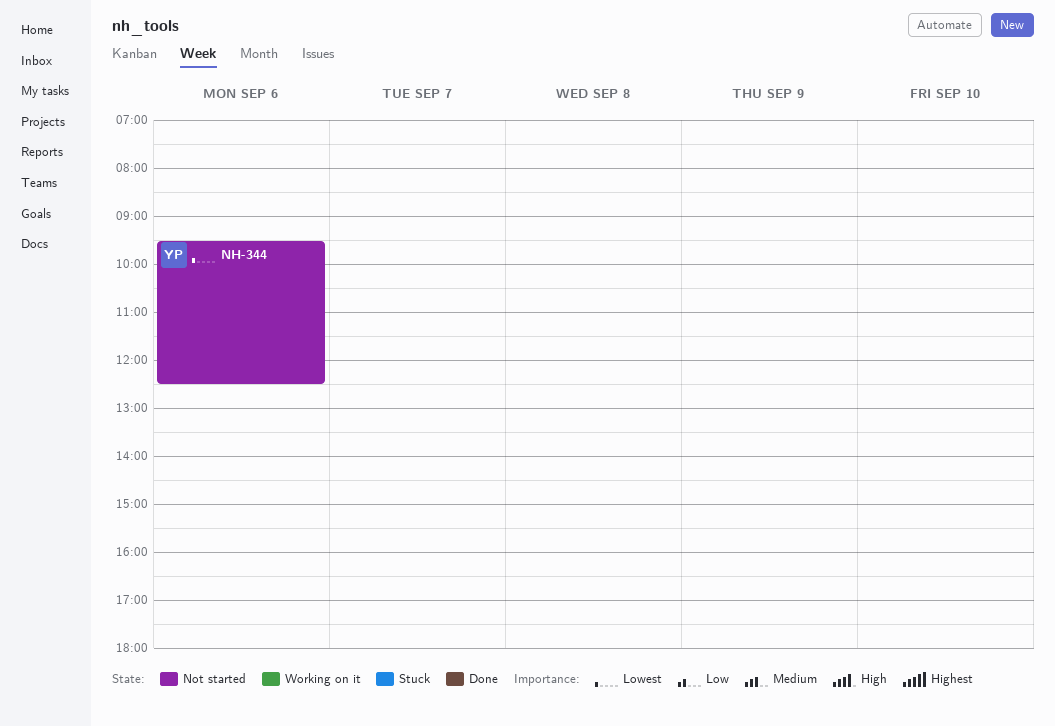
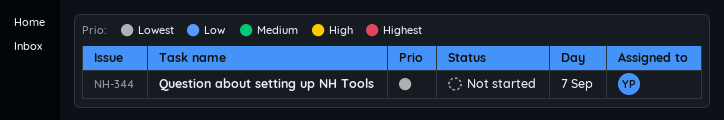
NH-344, day: Sep 6 -> Sep 7

